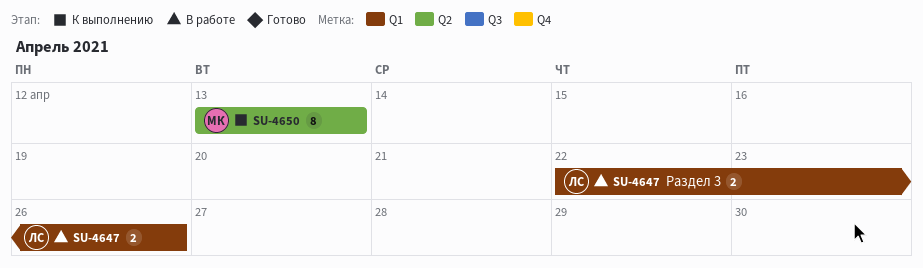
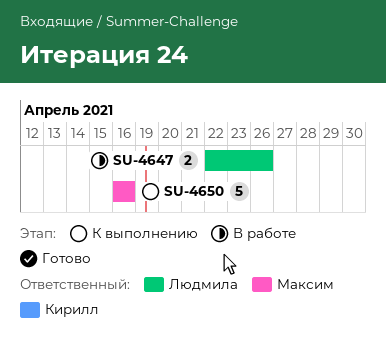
SU-4650, estimate: 8 -> 5
SU-4650, start: Apr 13 -> Apr 16
SU-4650, due: Apr 13 -> Apr 16

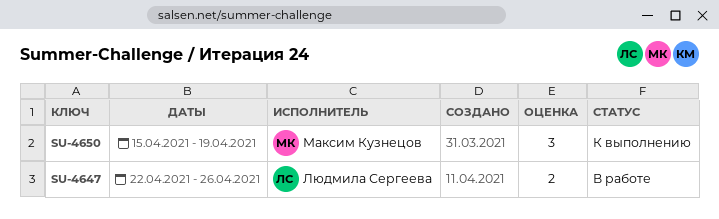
SU-4650, estimate: 5 -> 3
SU-4650, start: Apr 16 -> Apr 15
SU-4650, due: Apr 16 -> Apr 19

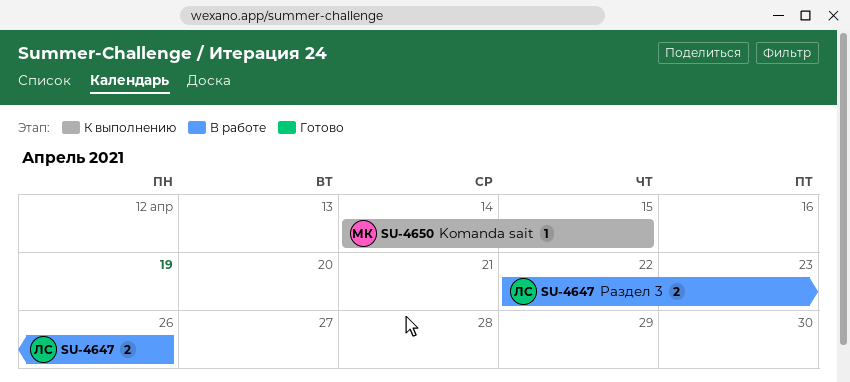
SU-4650, estimate: 3 -> 1
SU-4650, start: Apr 15 -> Apr 14
SU-4650, due: Apr 19 -> Apr 15

